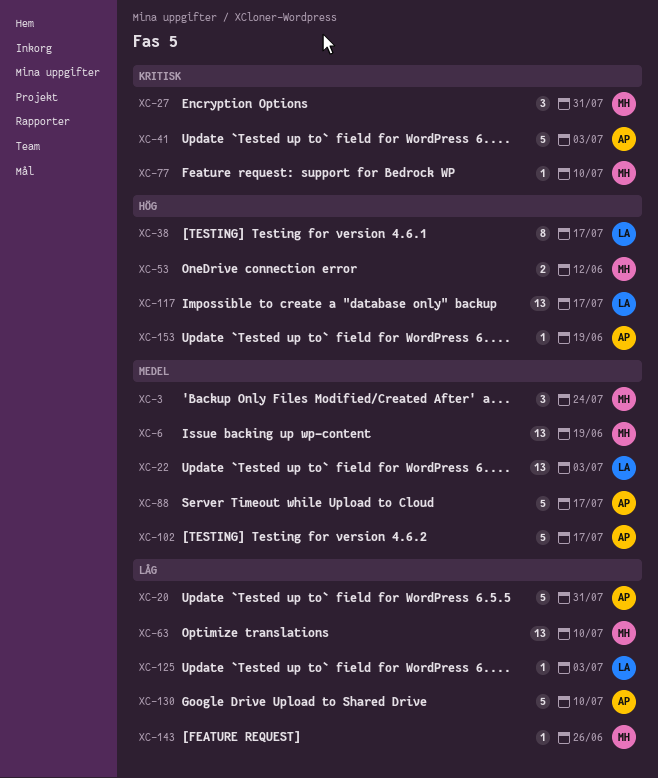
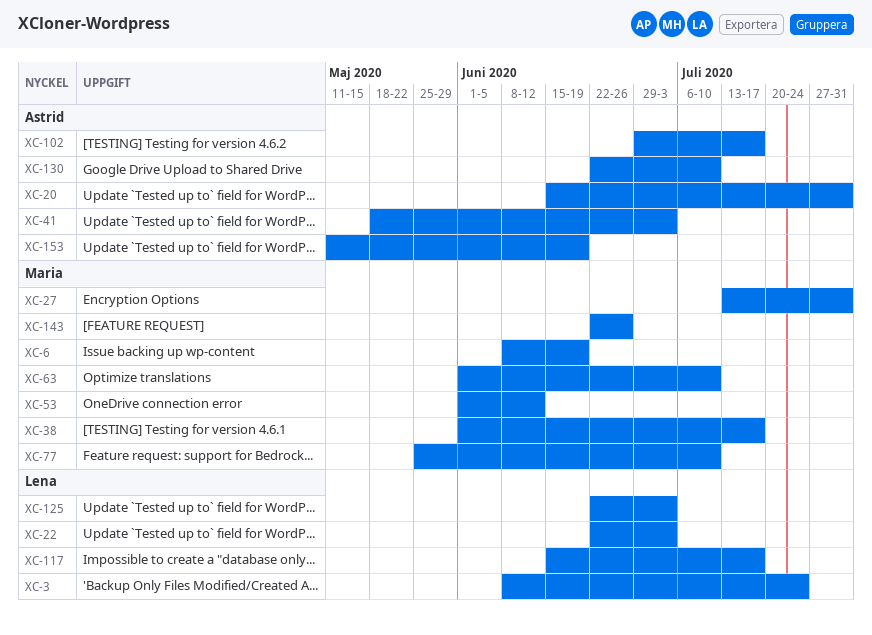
XC-3, owner: Maria -> Lena
XC-38, owner: Lena -> Maria
XC-88: present -> none

